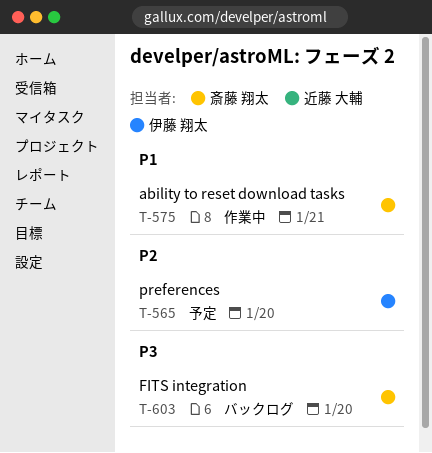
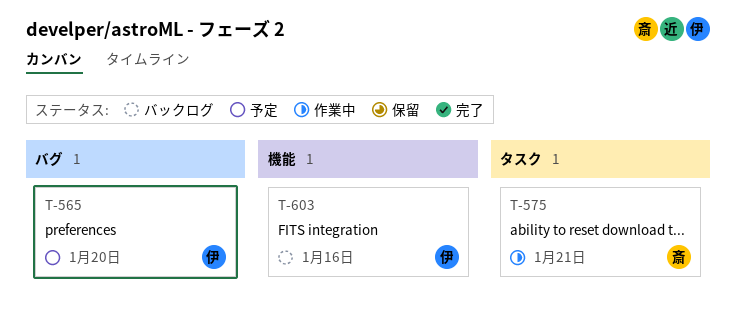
T-603, owner: 斎藤 翔太 -> 伊藤 翔太
T-603, due: Jan 20 -> Jan 16

